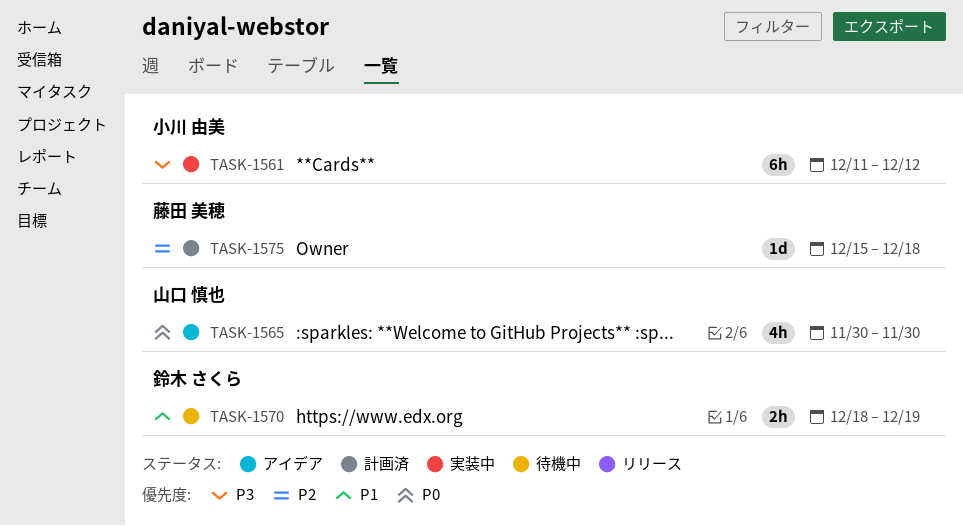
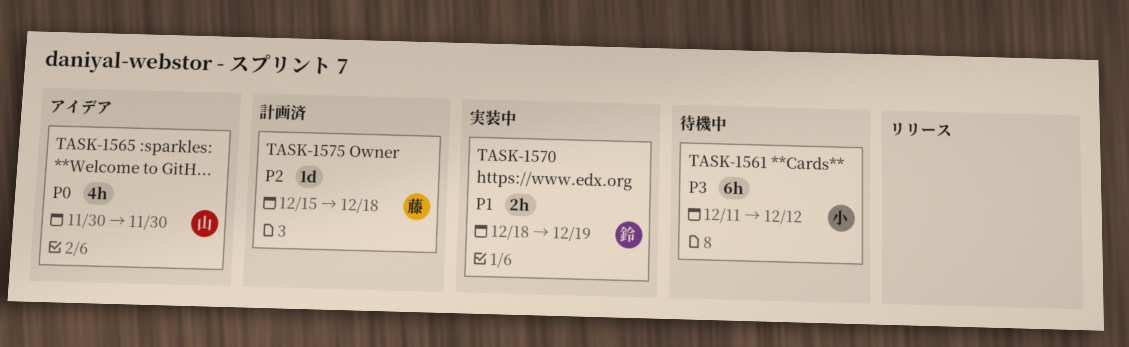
TASK-1561, status: 実装中 -> 待機中
TASK-1570, status: 待機中 -> 実装中

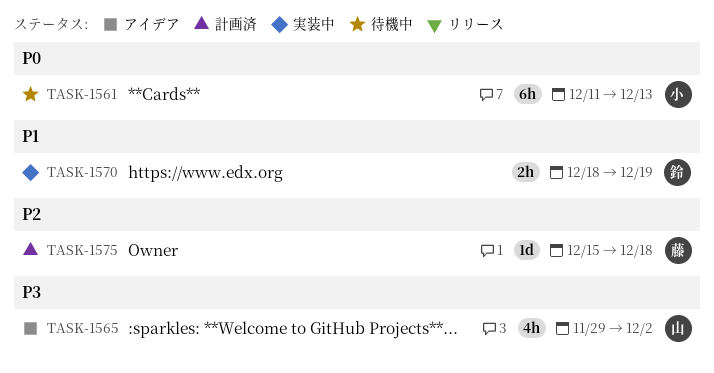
TASK-1561, priority: P3 -> P0
TASK-1561, due: Dec 12 -> Dec 13
TASK-1565, priority: P0 -> P3
TASK-1565, start: Nov 30 -> Nov 29
TASK-1565, due: Nov 30 -> Dec 2

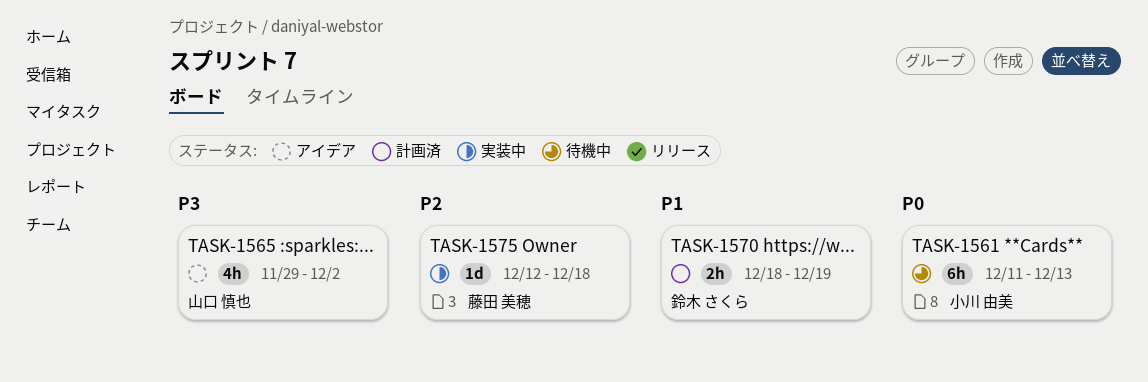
TASK-1570, status: 実装中 -> 計画済
TASK-1575, status: 計画済 -> 実装中
TASK-1575, start: Dec 15 -> Dec 12

